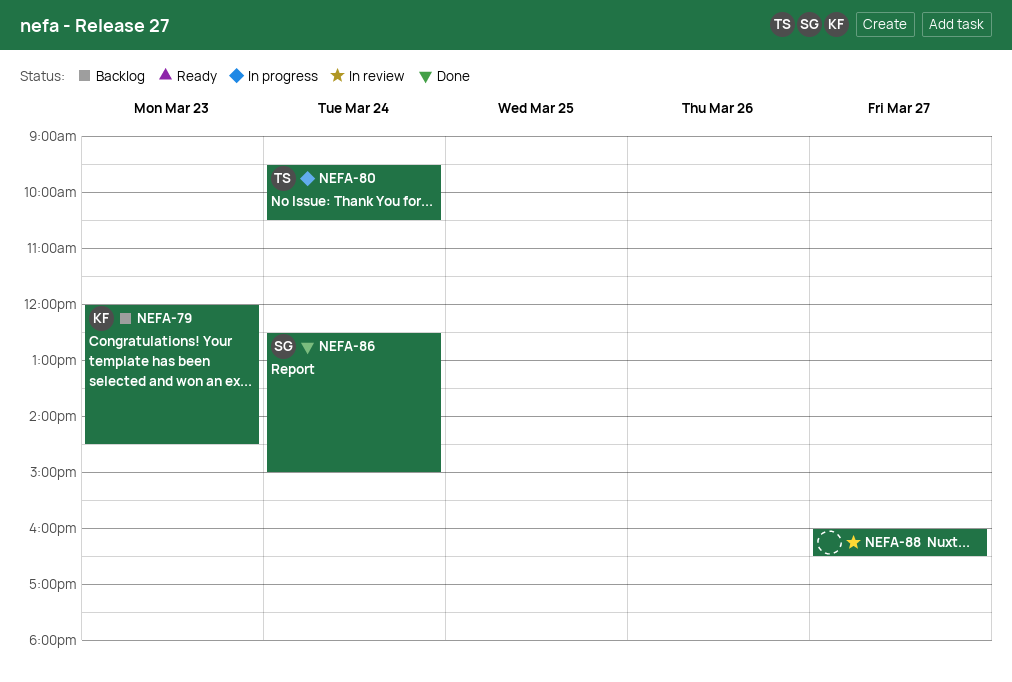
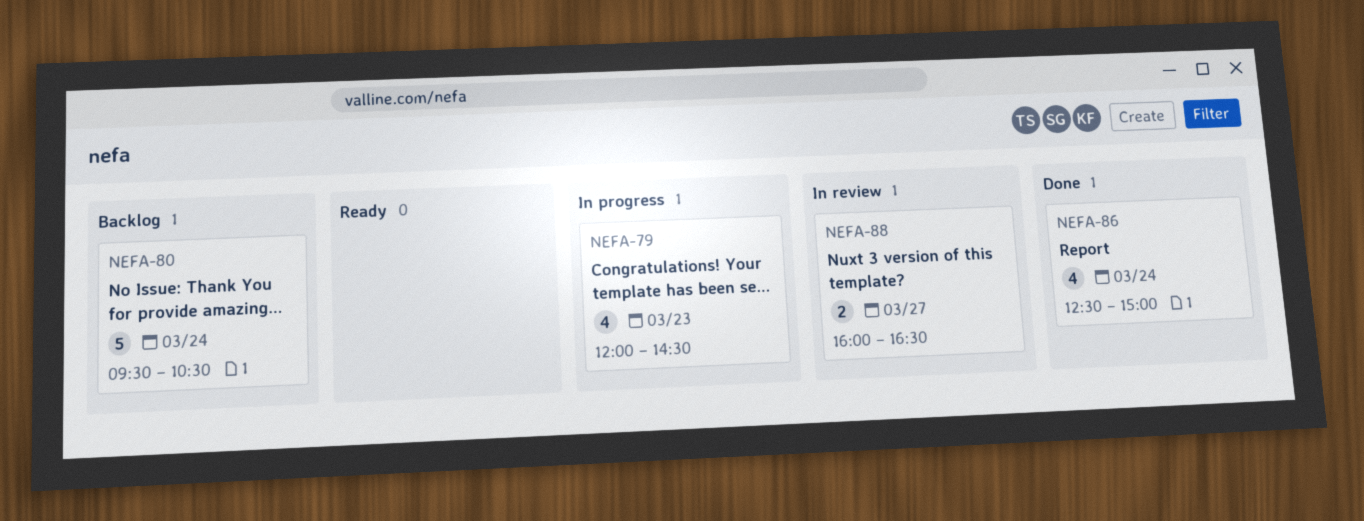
NEFA-79, status: Backlog -> In progress
NEFA-80, status: In progress -> Backlog

